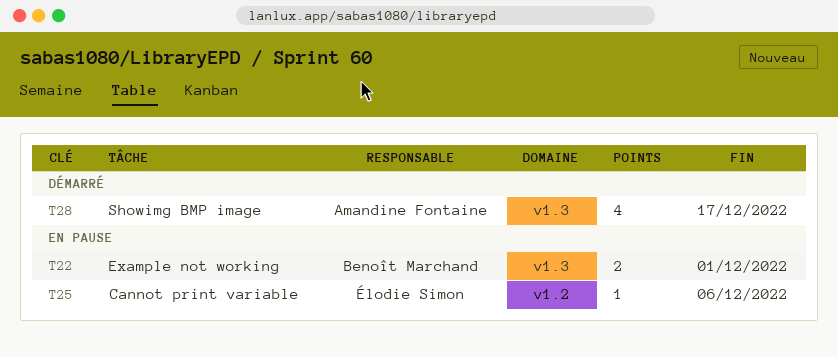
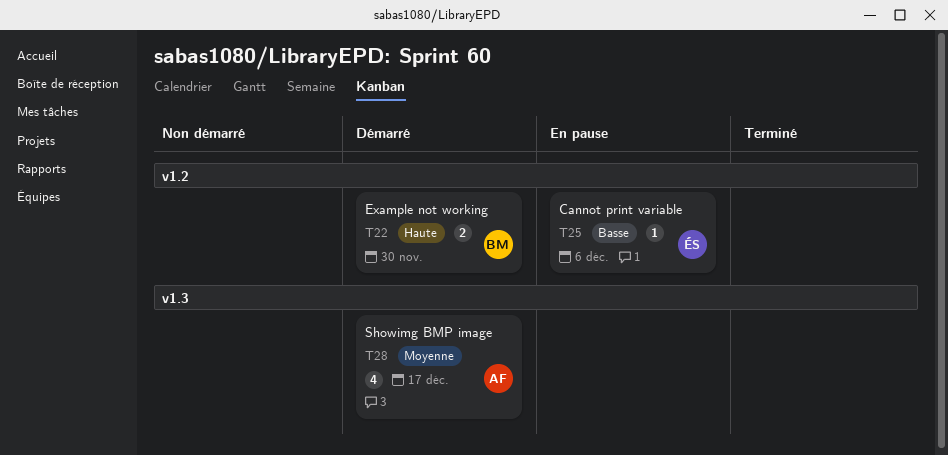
T22, status: En pause -> Démarré
T22, label: v1.3 -> v1.2
T22, due: Dec 1 -> Nov 30

